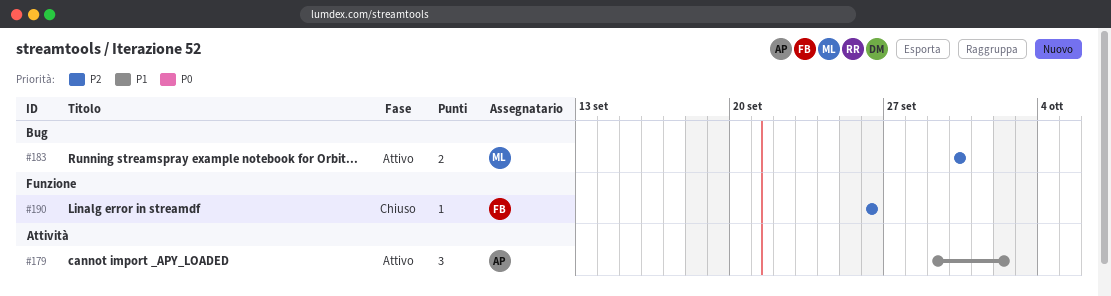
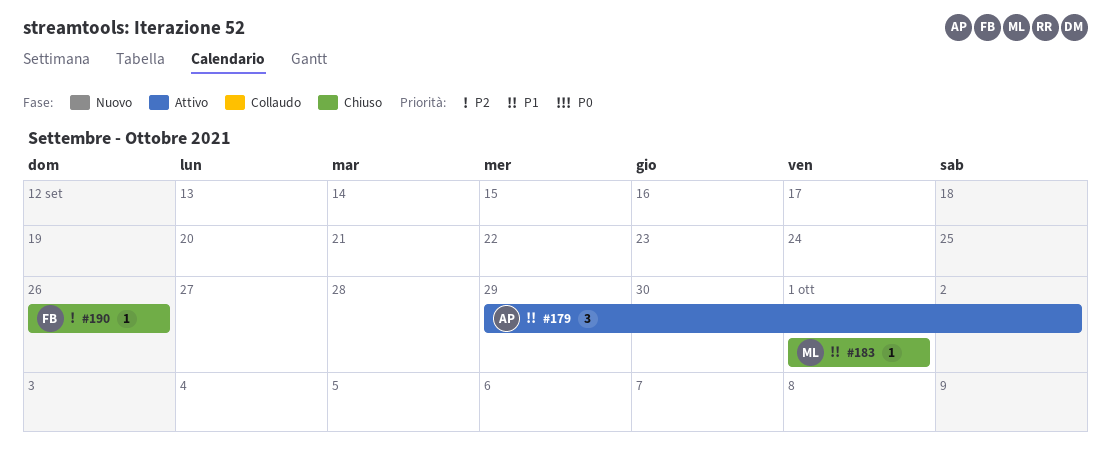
#183, status: Attivo -> Chiuso
#183, priority: P2 -> P1
#183, estimate: 2 -> 1
#183, start: Sep 30 -> Oct 1
#183, due: Sep 30 -> Oct 1

